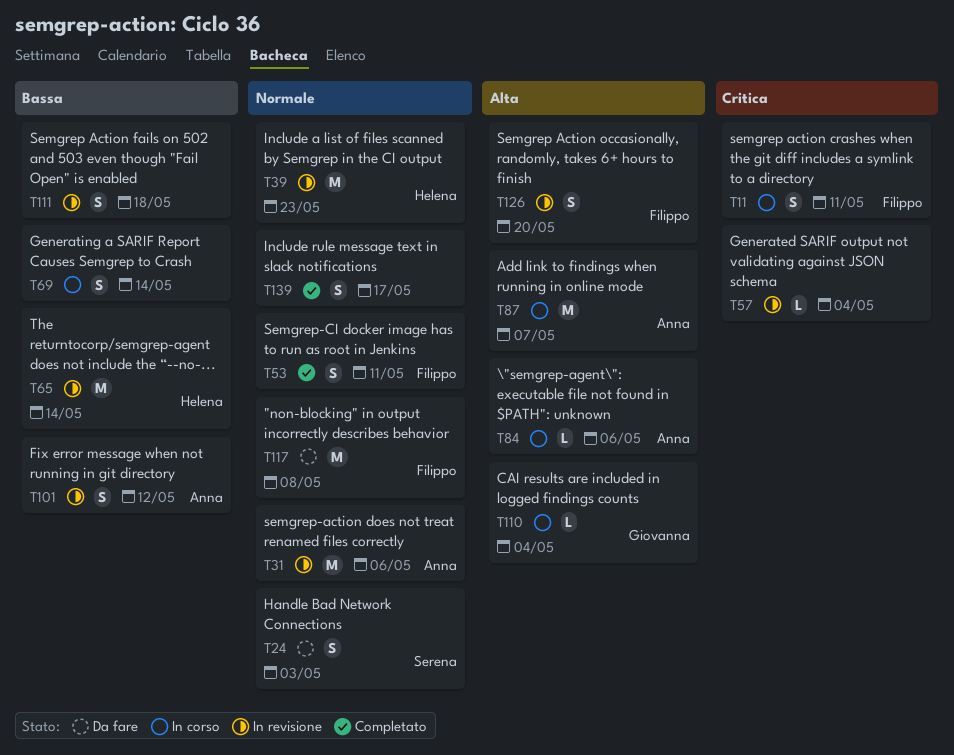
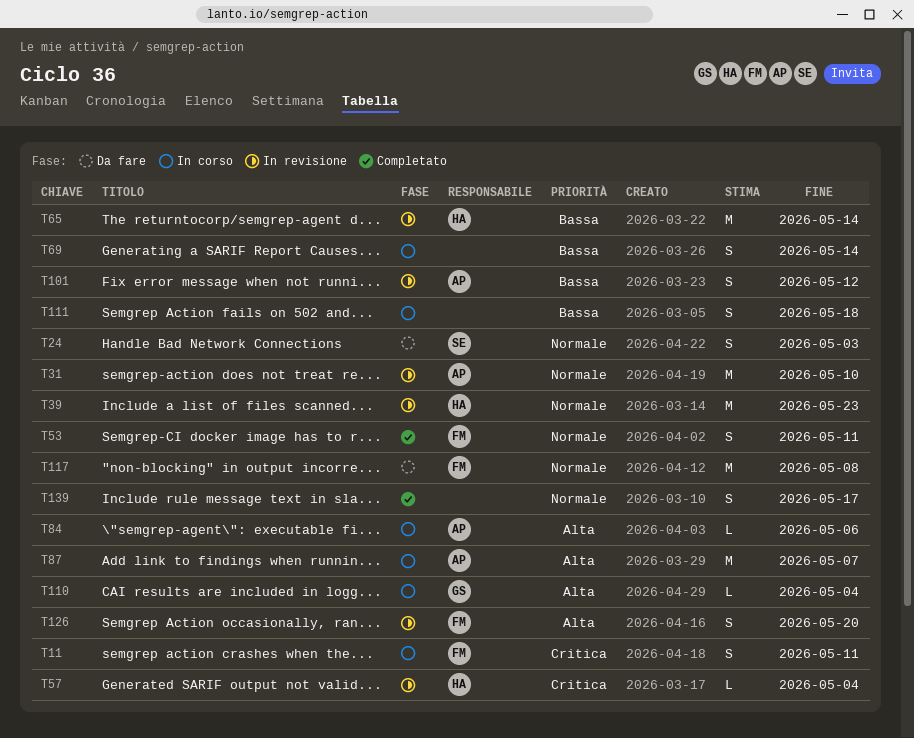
T31, due: May 6 -> May 10
T57, owner: none -> Helena
T111, status: In revisione -> In corso

